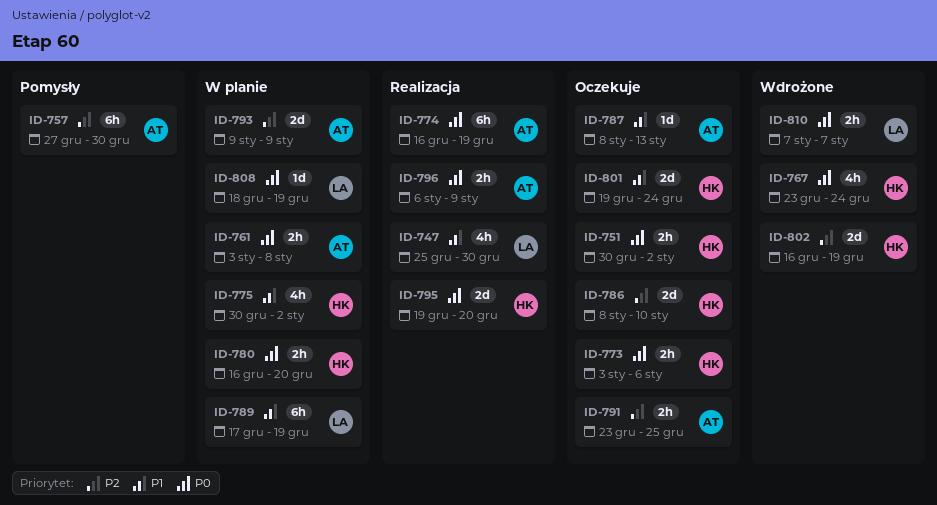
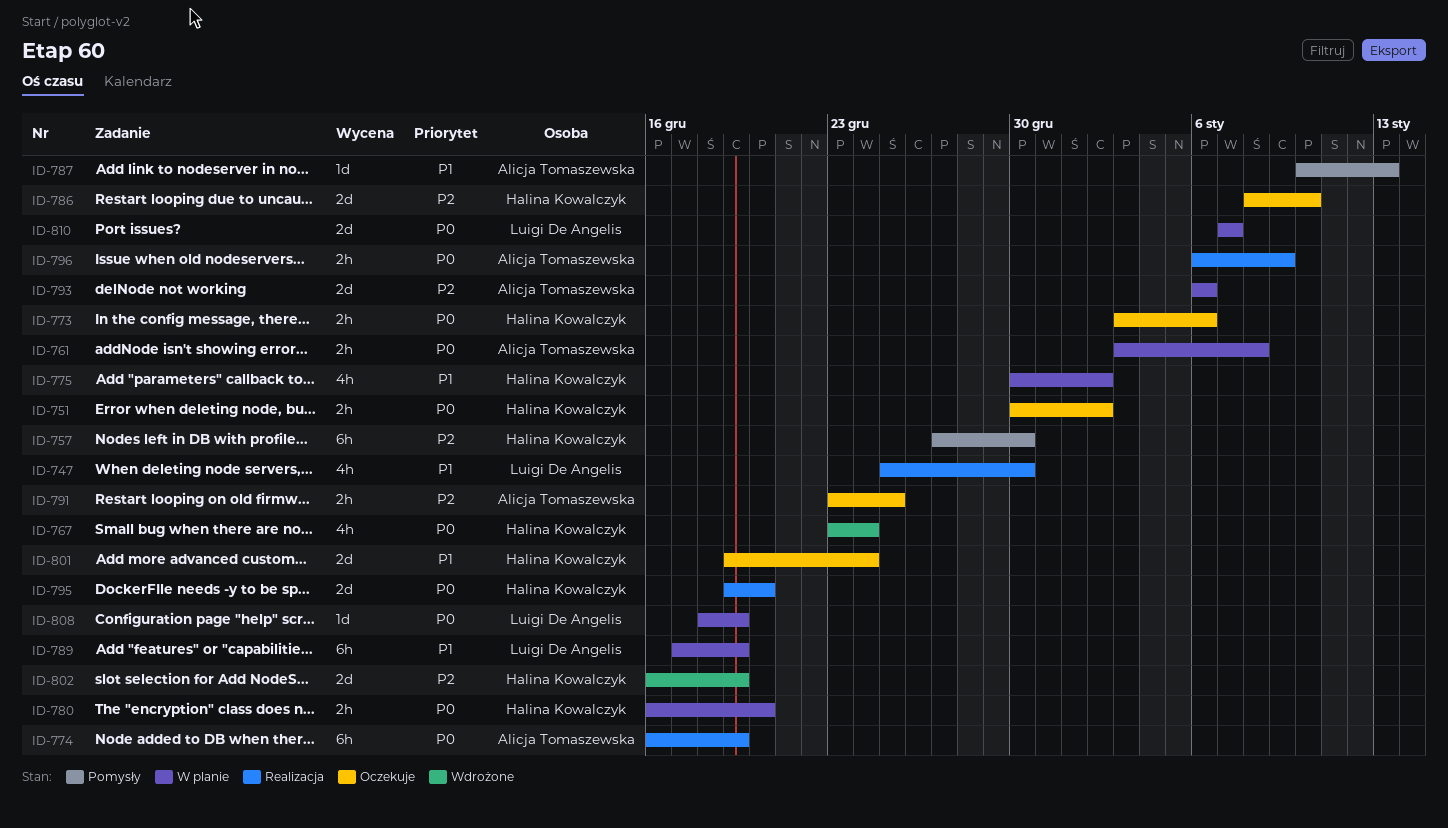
ID-757, owner: Alicja Tomaszewska -> Halina Kowalczyk
ID-787, status: Oczekuje -> Pomysły
ID-787, start: Jan 8 -> Jan 10
ID-793, start: Jan 9 -> Jan 6
ID-793, due: Jan 9 -> Jan 6
ID-810, status: Wdrożone -> W planie
ID-810, estimate: 2h -> 2d

